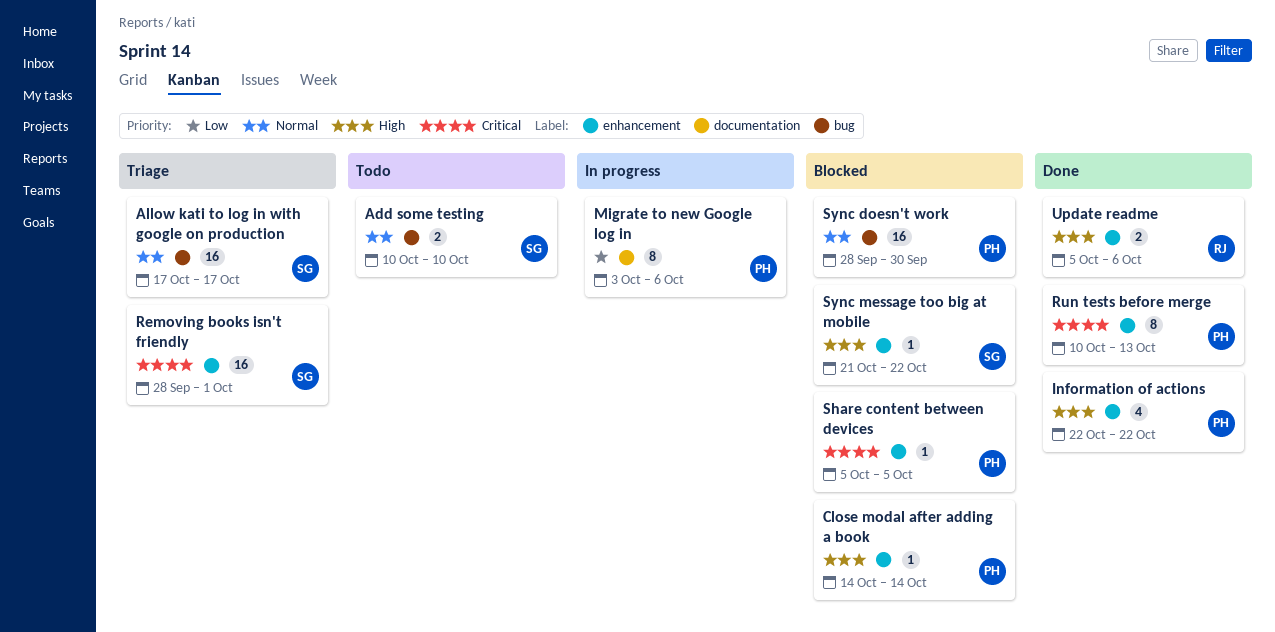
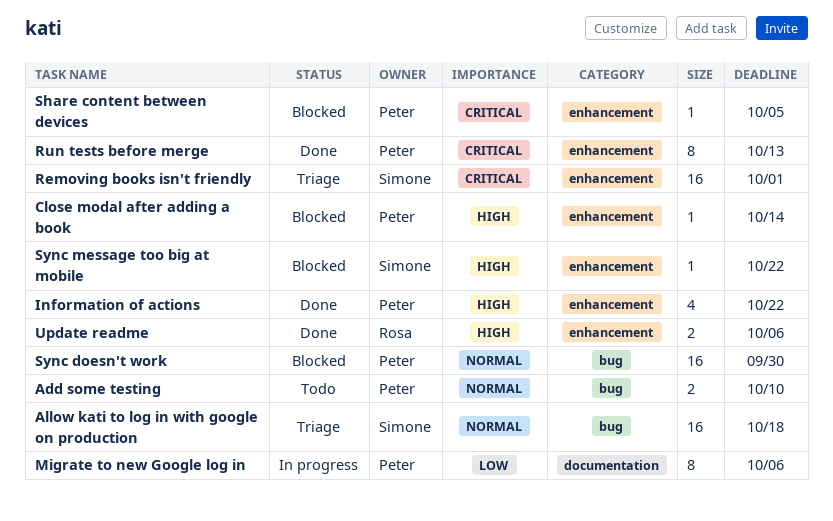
Add some testing, owner: Simone -> Peter
Allow kati to log in with google on production, due: Oct 17 -> Oct 18

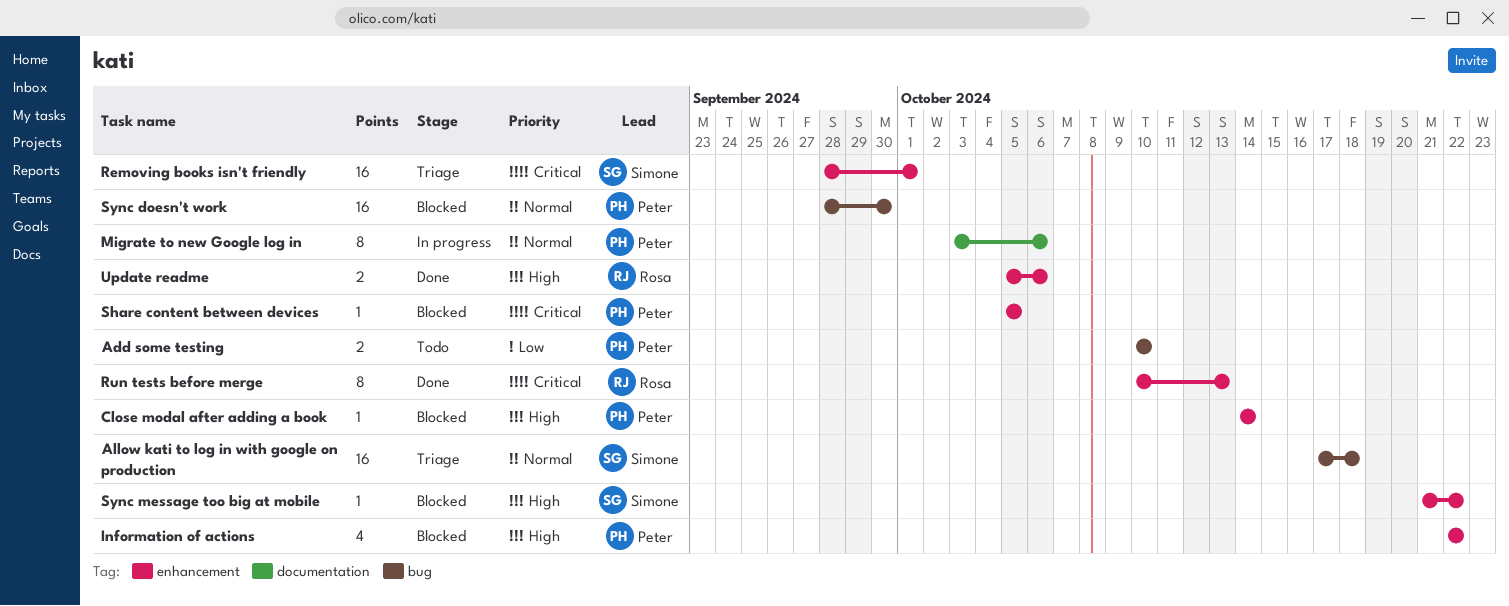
Add some testing, priority: Normal -> Low
Information of actions, status: Done -> Blocked
Migrate to new Google log in, priority: Low -> Normal
Run tests before merge, owner: Peter -> Rosa

